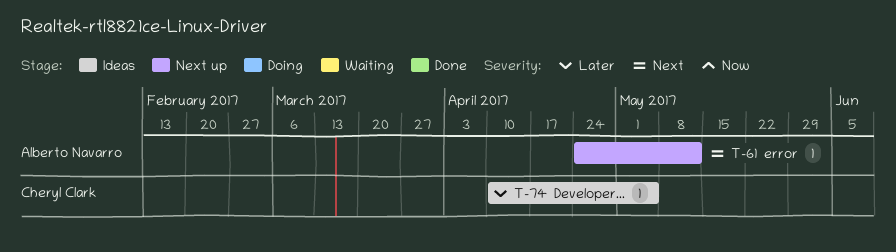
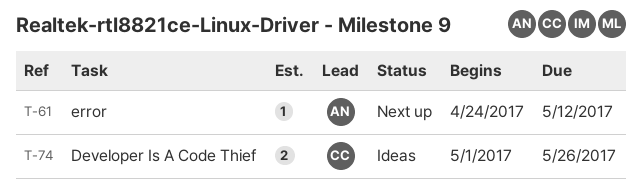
T-74, estimate: 1 -> 2
T-74, start: Apr 10 -> May 1
T-74, due: May 5 -> May 26

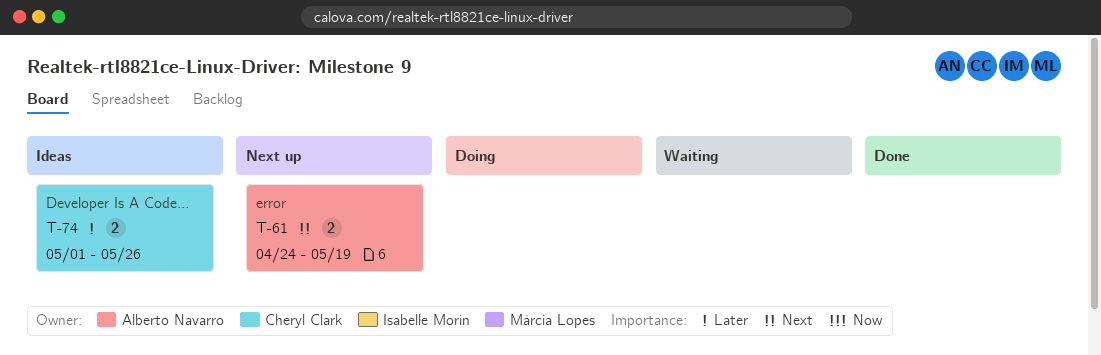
T-61, estimate: 1 -> 2
T-61, due: May 12 -> May 19

